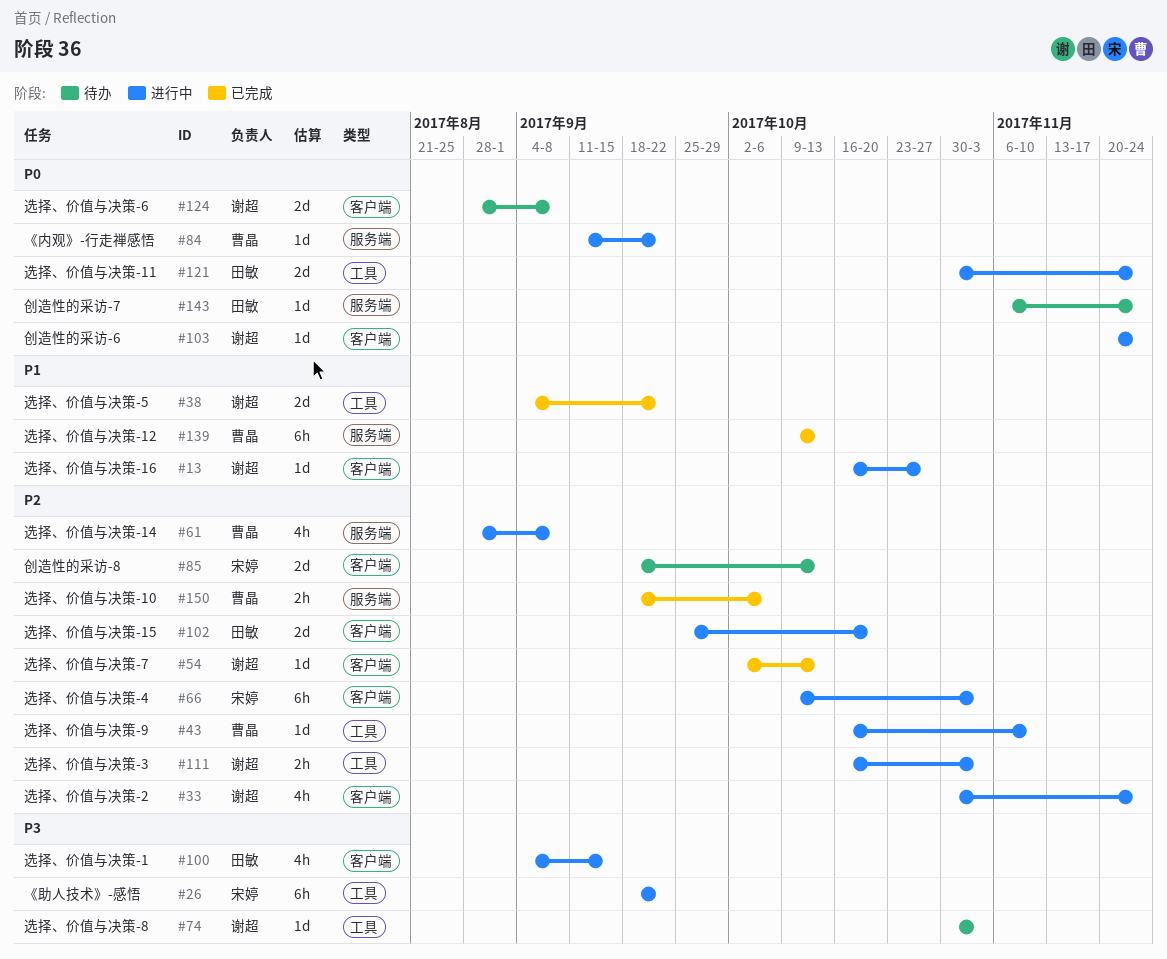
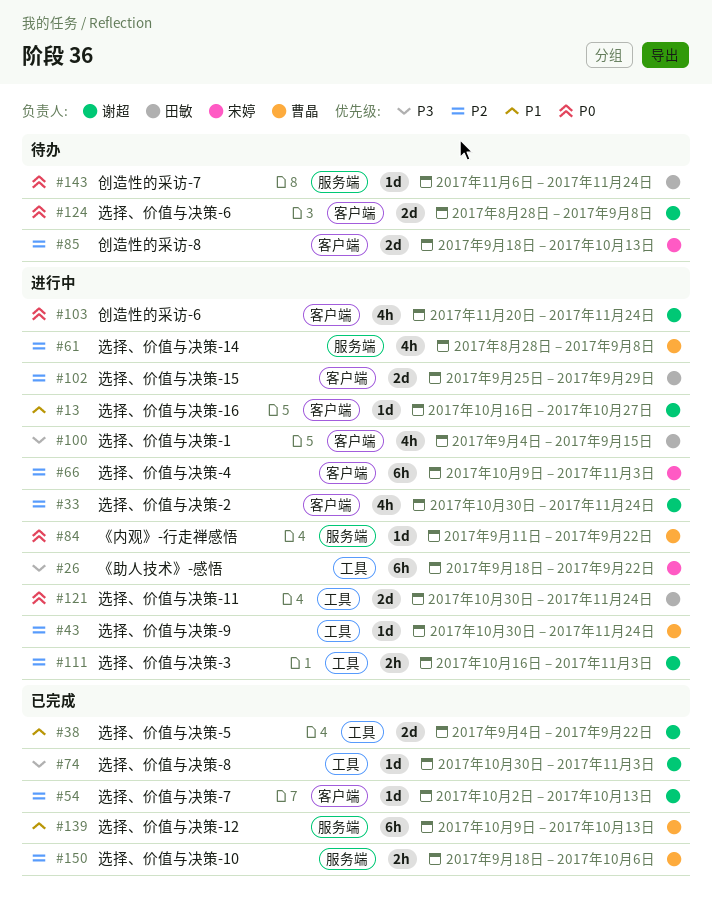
#43, start: Oct 16 -> Oct 30
#43, due: Nov 10 -> Nov 24
#74, status: 待办 -> 已完成
#102, due: Oct 20 -> Sep 29
#103, estimate: 1d -> 4h

